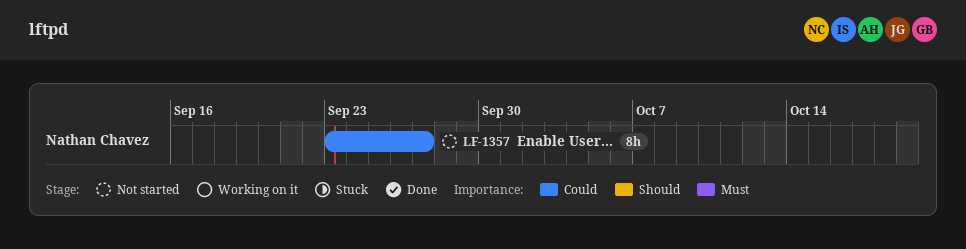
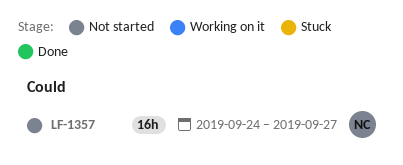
LF-1357, estimate: 8h -> 16h
LF-1357, start: Sep 23 -> Sep 24

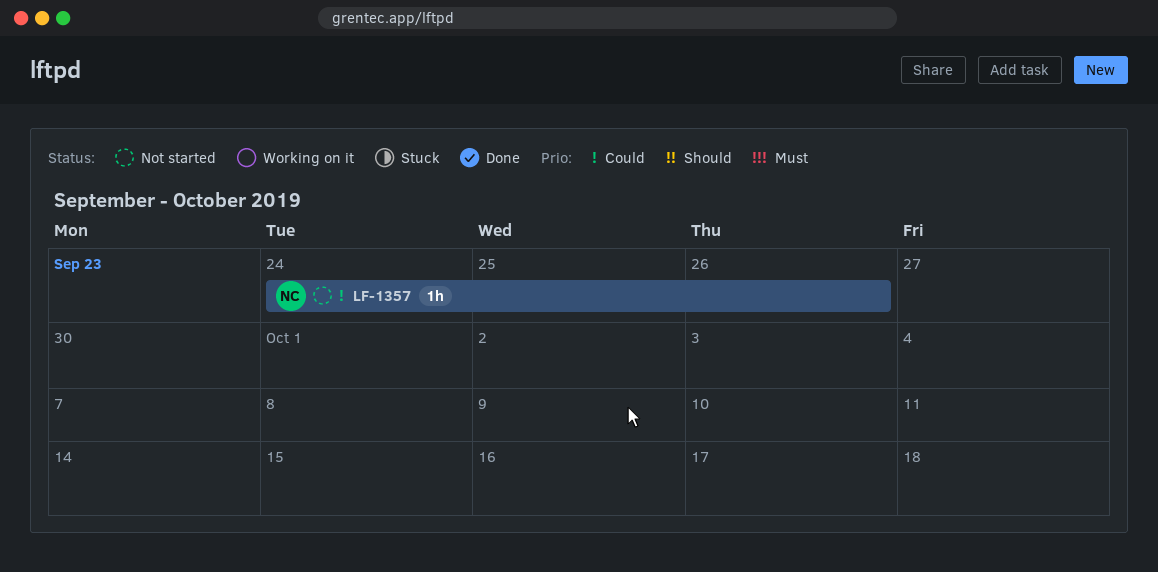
LF-1357, estimate: 16h -> 1h
LF-1357, due: Sep 27 -> Sep 26

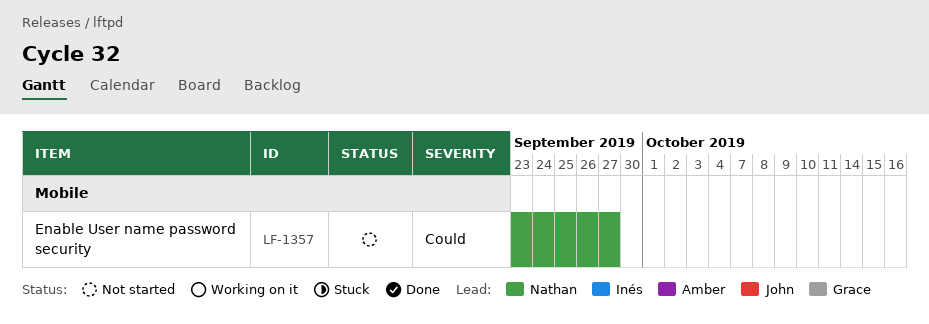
LF-1357, start: Sep 24 -> Sep 23
LF-1357, due: Sep 26 -> Sep 27

